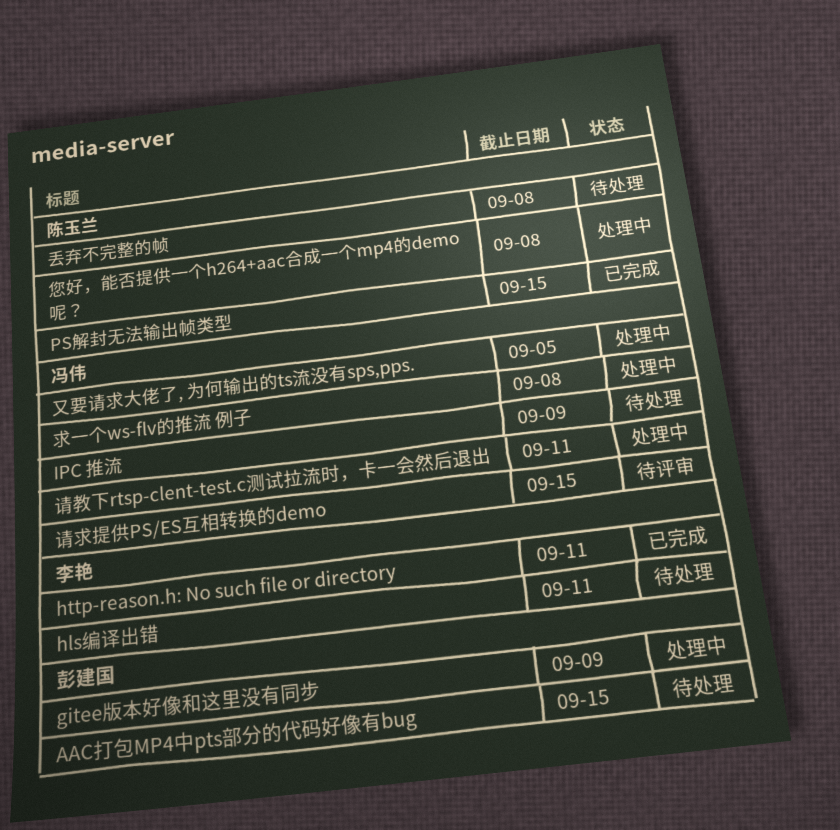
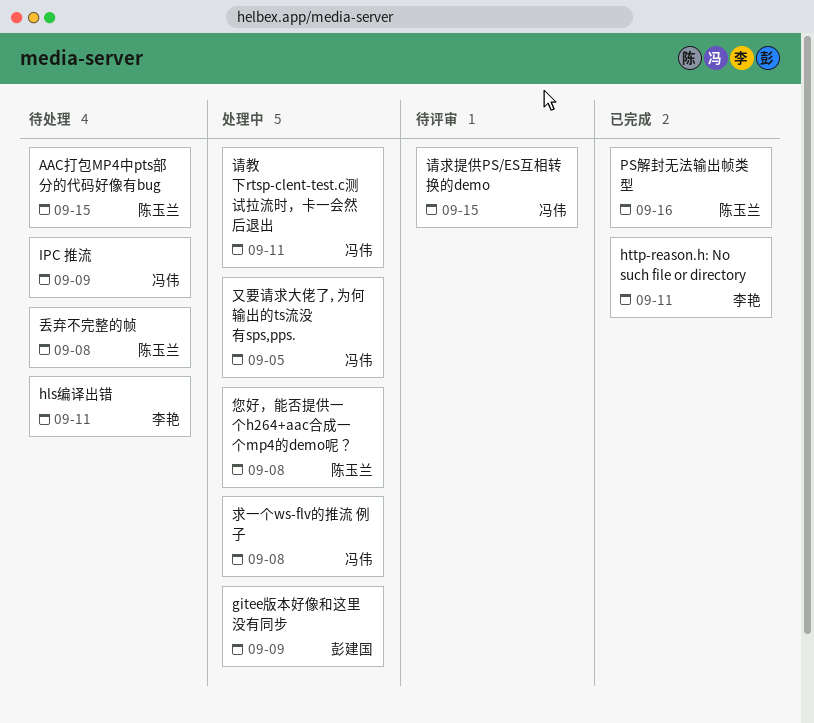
AAC打包MP4中pts部分的代码好像有bug, owner: 彭建国 -> 陈玉兰
PS解封无法输出帧类型, due: Sep 15 -> Sep 16

